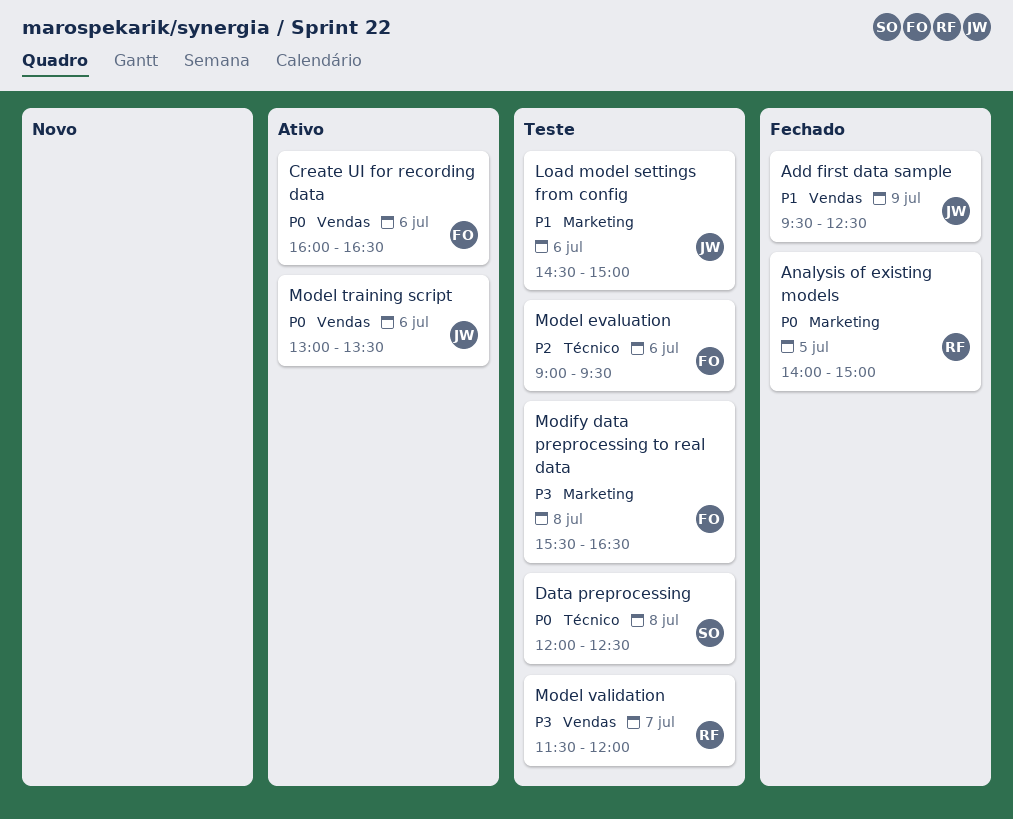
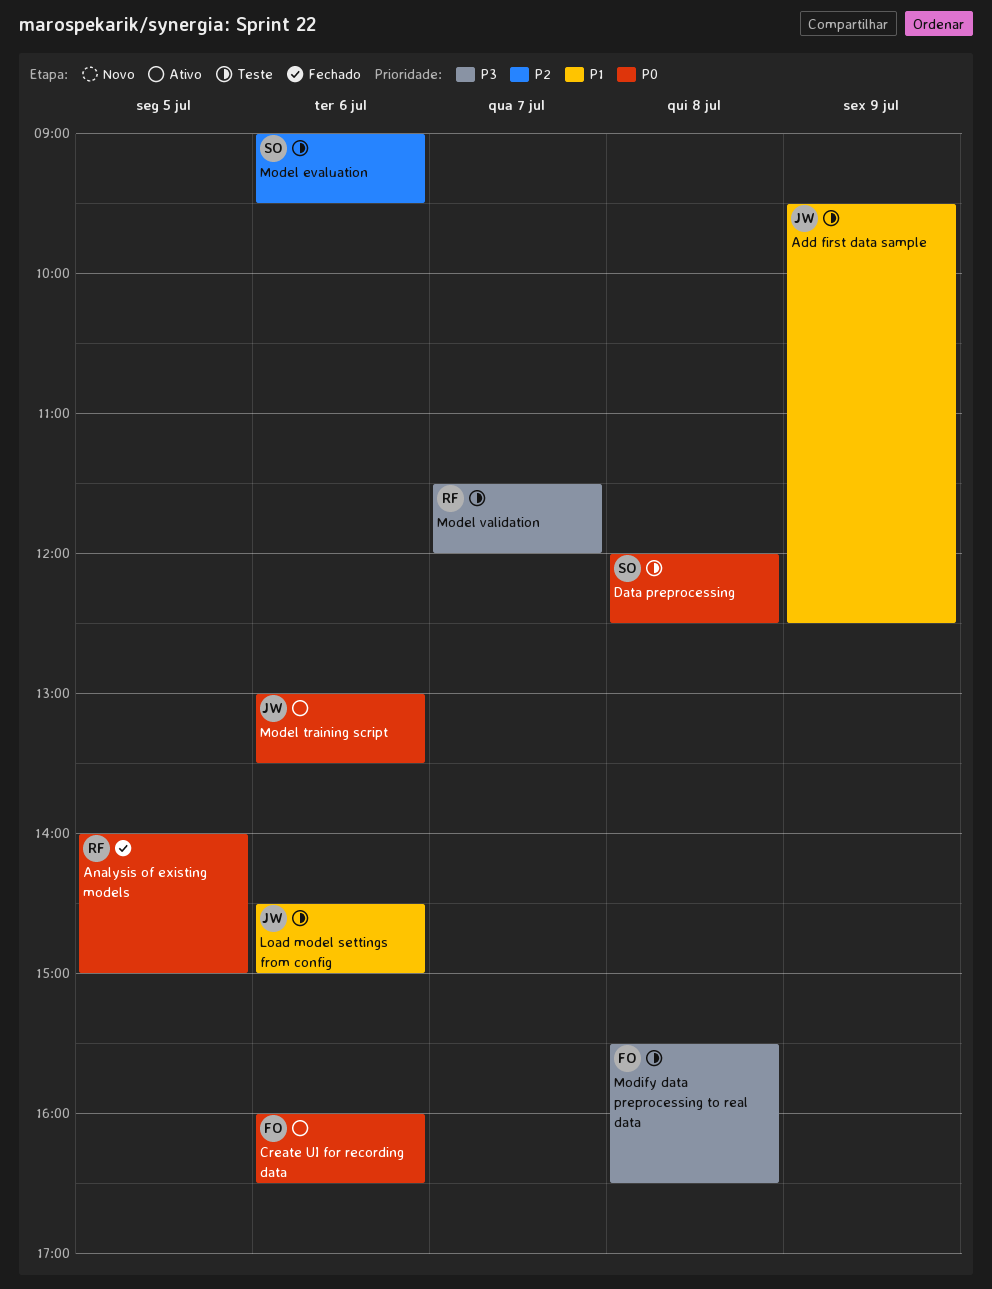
Add first data sample, status: Fechado -> Teste
Model evaluation, owner: FO -> SO

